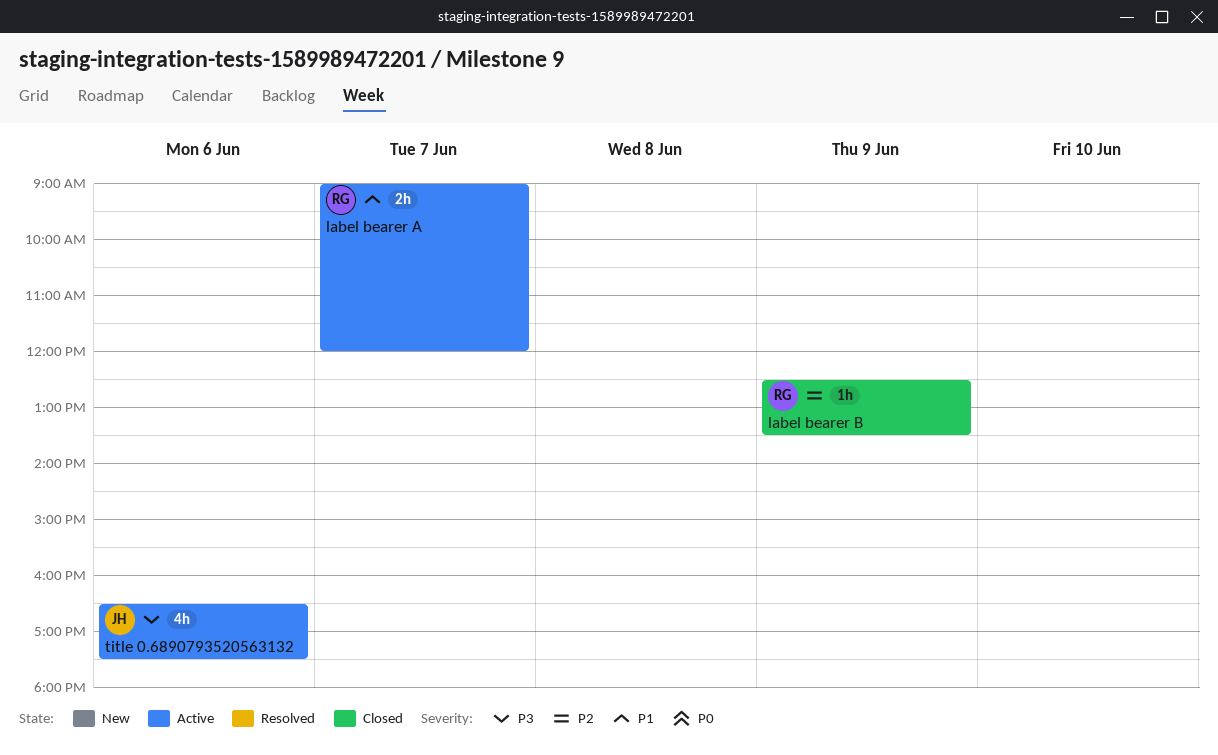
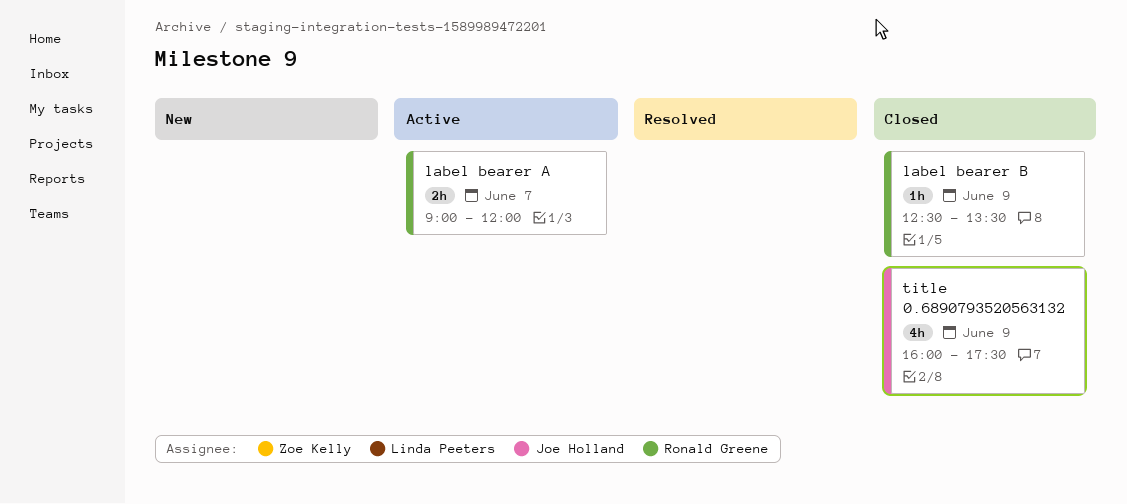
title 0.6890793520563132, status: Active -> Closed
title 0.6890793520563132, day: Jun 6 -> Jun 9
title 0.6890793520563132, begins: 16:30 -> 16:00

